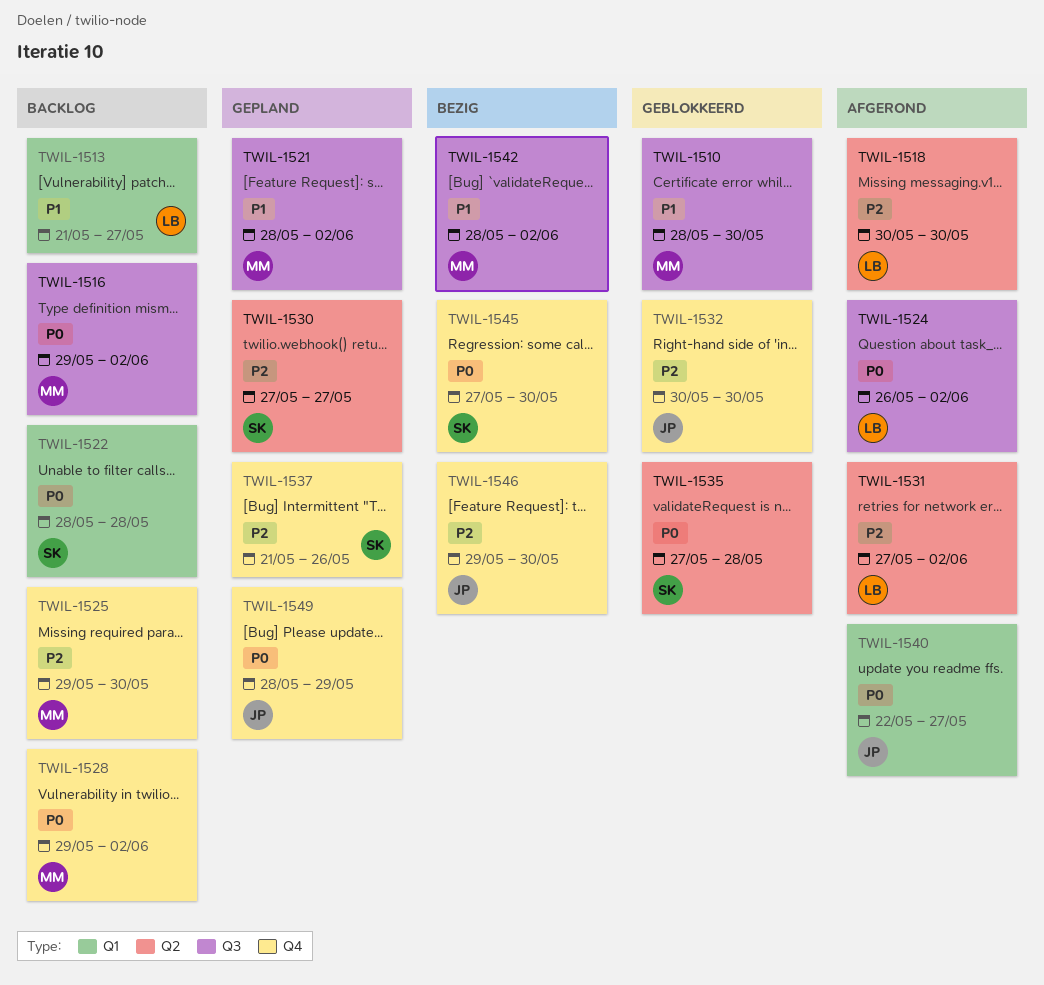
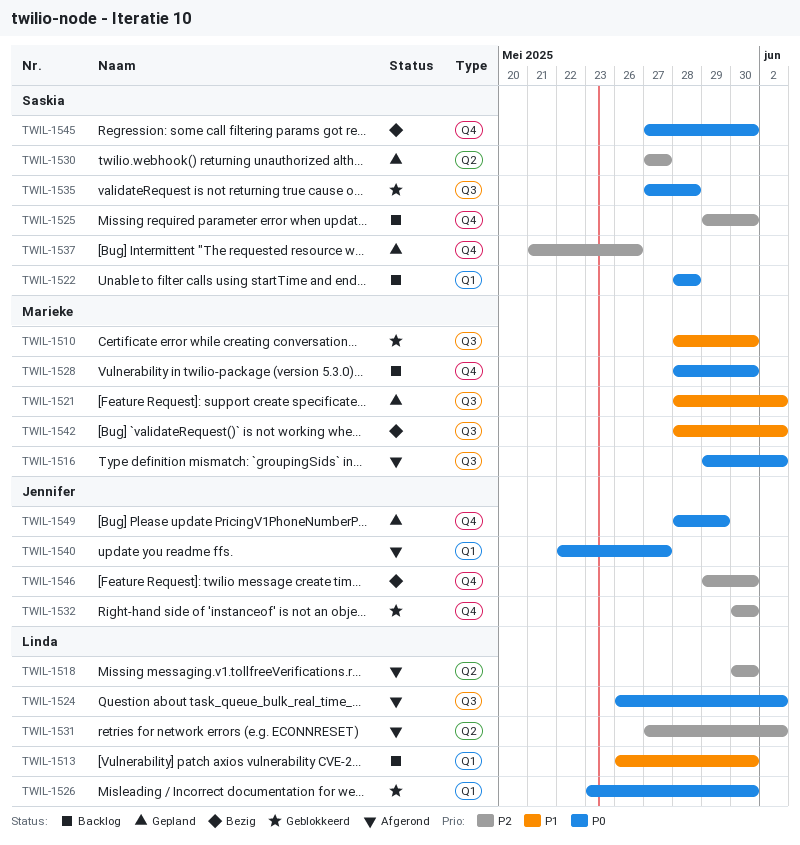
TWIL-1513, start: May 21 -> May 26
TWIL-1513, due: May 27 -> May 30
TWIL-1516, status: Backlog -> Afgerond
TWIL-1525, owner: Marieke -> Saskia
TWIL-1526: none -> present
TWIL-1528, start: May 29 -> May 28
TWIL-1528, due: Jun 2 -> May 30
TWIL-1535, label: Q2 -> Q3

